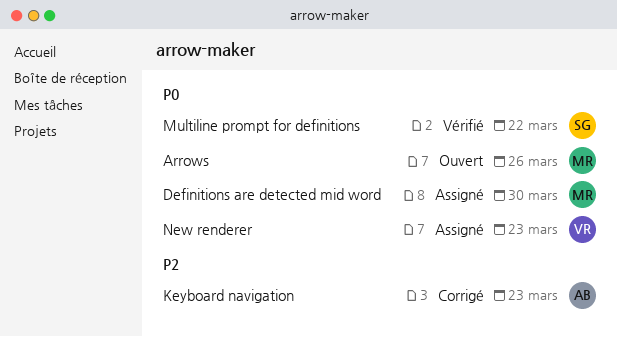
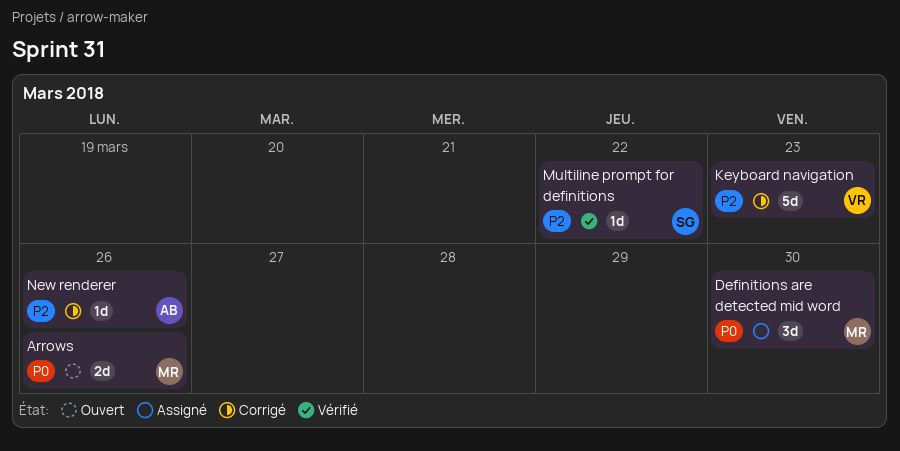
Keyboard navigation, owner: AB -> VR
Multiline prompt for definitions, priority: P0 -> P2
New renderer, status: Assigné -> Corrigé
New renderer, owner: VR -> AB
New renderer, priority: P0 -> P2
New renderer, due: Mar 23 -> Mar 26

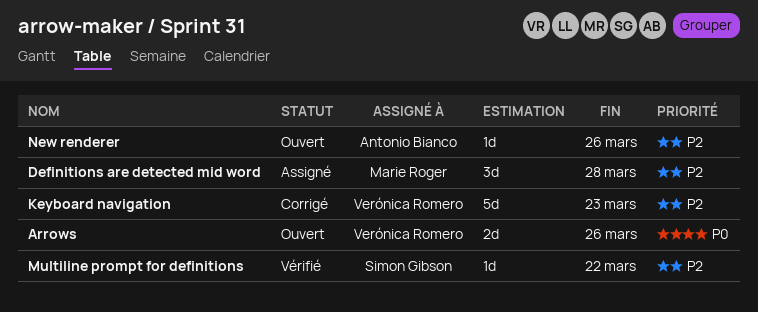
Arrows, owner: Marie Roger -> Verónica Romero
Definitions are detected mid word, priority: P0 -> P2
Definitions are detected mid word, due: Mar 30 -> Mar 28
New renderer, status: Corrigé -> Ouvert

